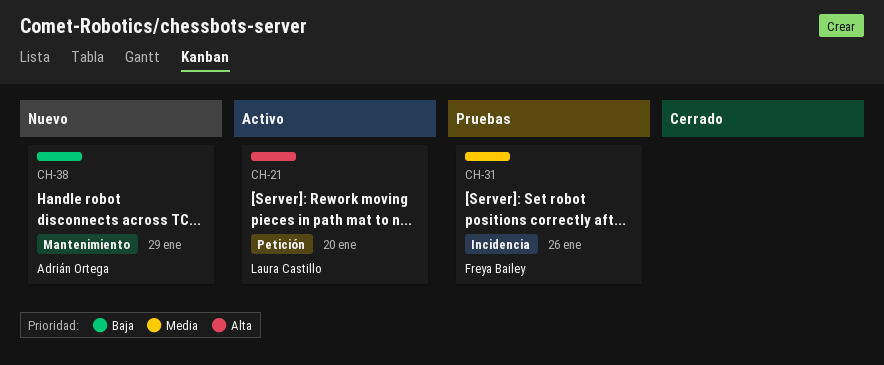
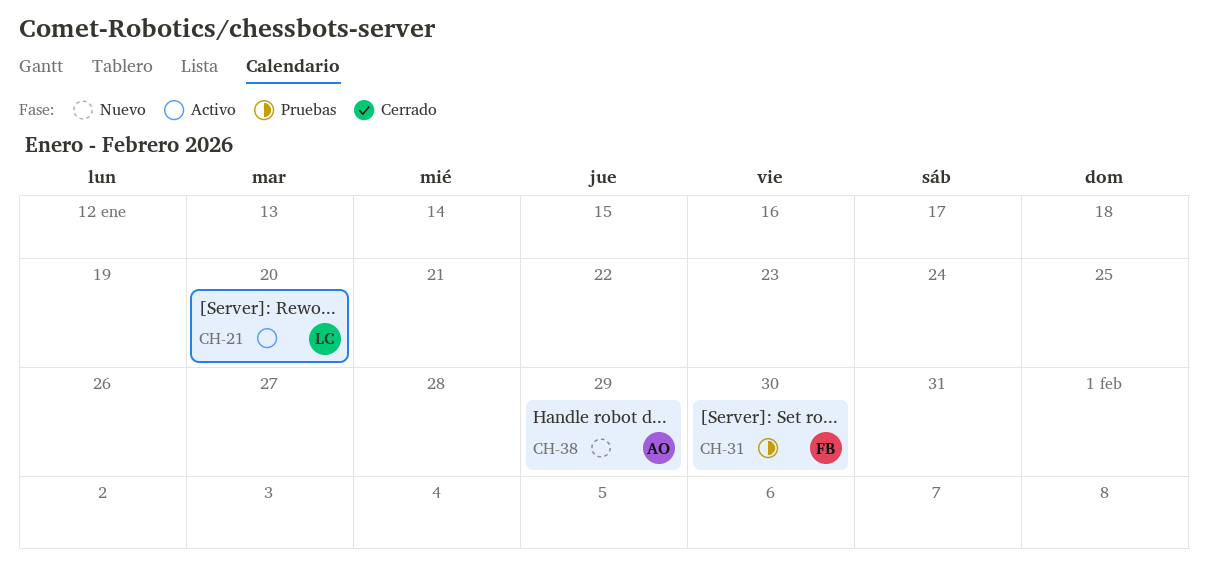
CH-31, due: Jan 26 -> Jan 30

